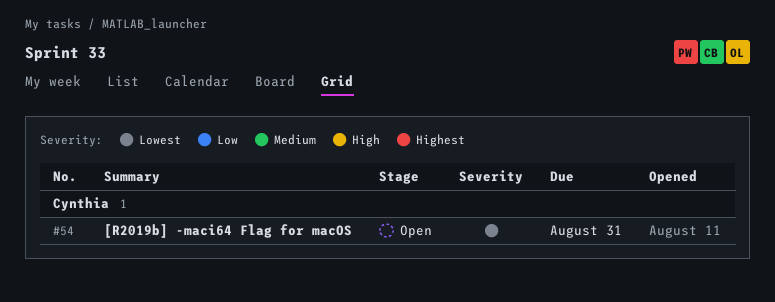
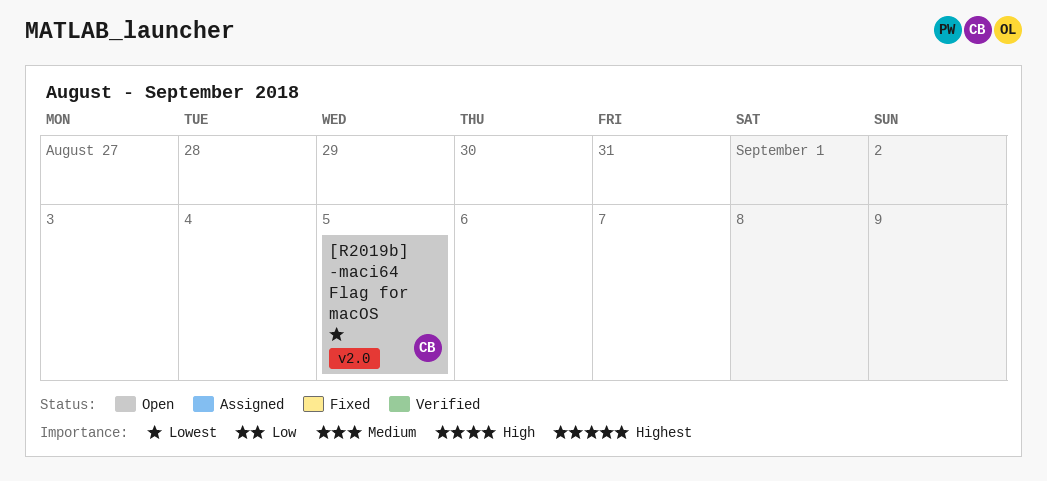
[R2019b] -maci64 Flag for macOS, due: Aug 31 -> Sep 5

